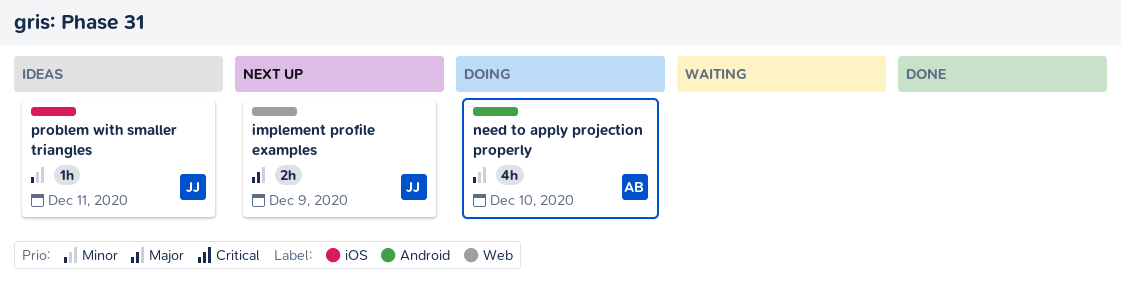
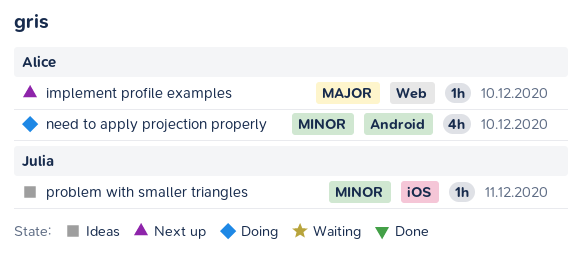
implement profile examples, owner: Julia -> Alice
implement profile examples, estimate: 2h -> 1h
implement profile examples, due: Dec 9 -> Dec 10

